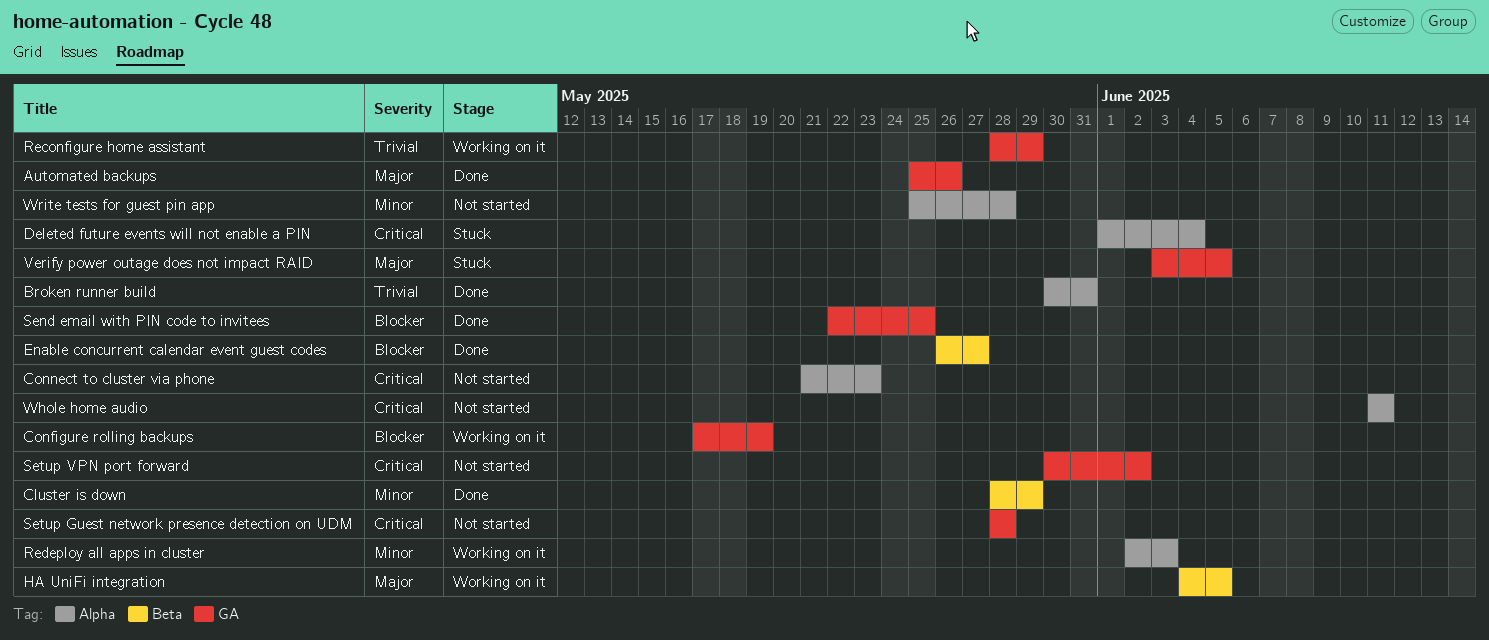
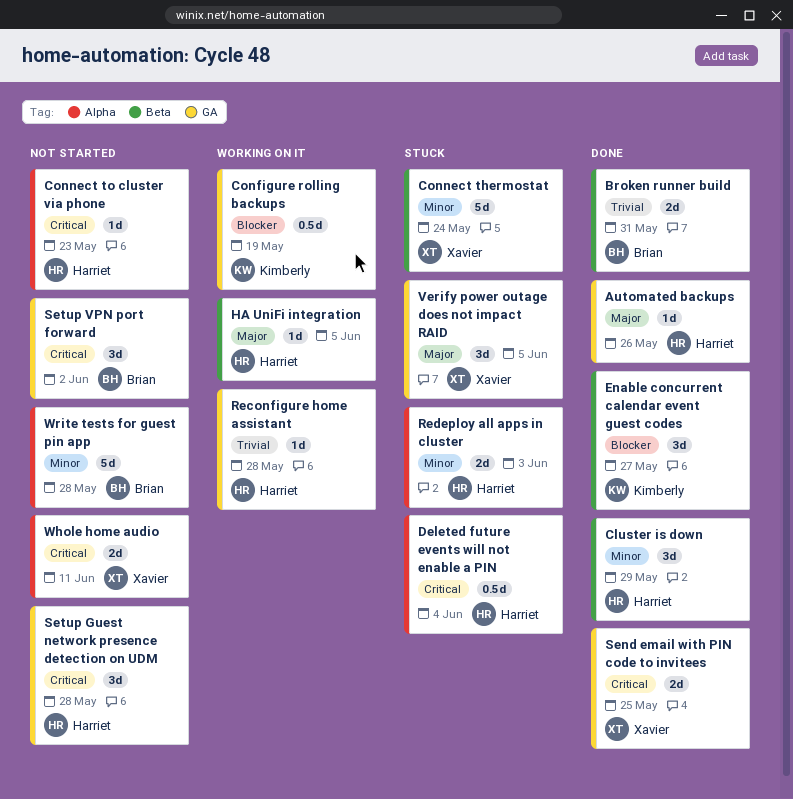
Broken runner build, label: Alpha -> Beta
Connect thermostat: none -> present
Reconfigure home assistant, due: May 29 -> May 28
Redeploy all apps in cluster, status: Working on it -> Stuck
Send email with PIN code to invitees, priority: Blocker -> Critical

